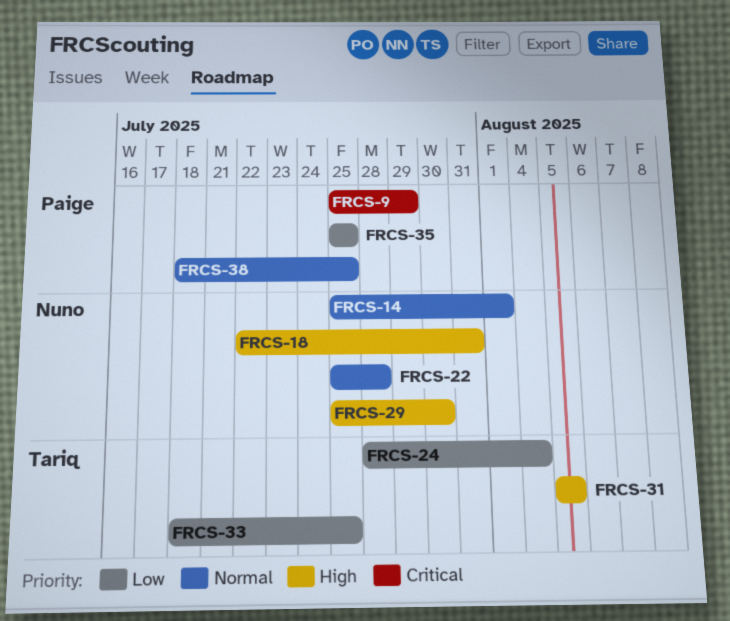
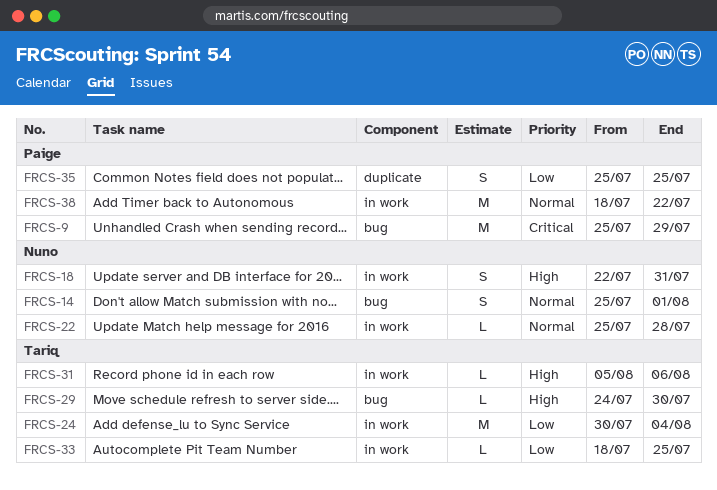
FRCS-24, start: Jul 28 -> Jul 30
FRCS-29, owner: Nuno -> Tariq
FRCS-29, start: Jul 25 -> Jul 24
FRCS-31, due: Aug 5 -> Aug 6
FRCS-38, due: Jul 25 -> Jul 22

